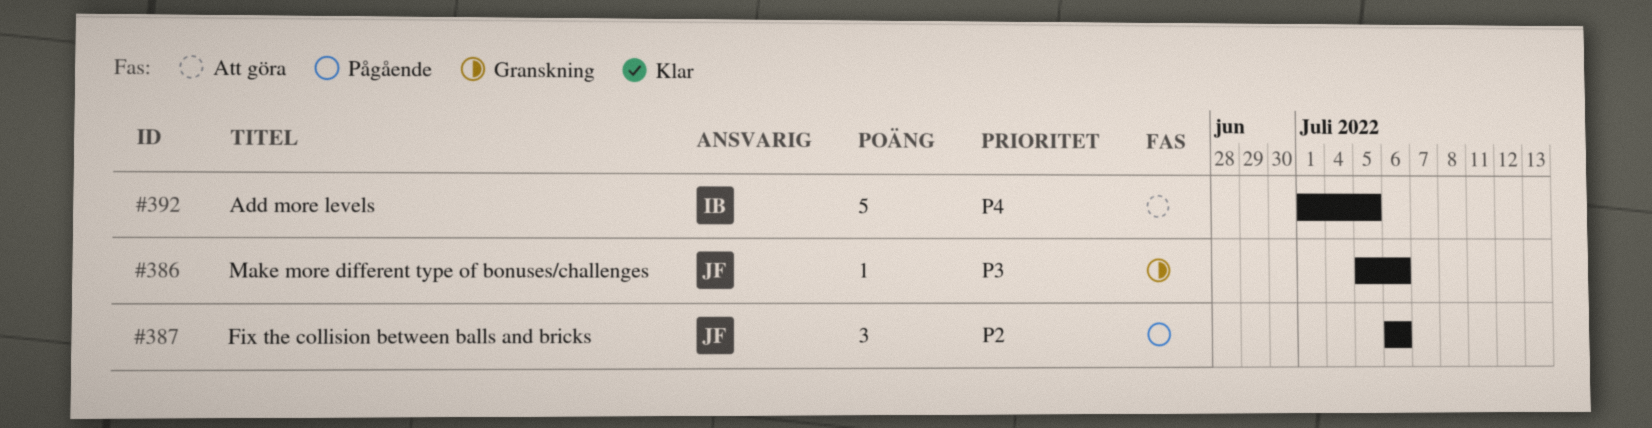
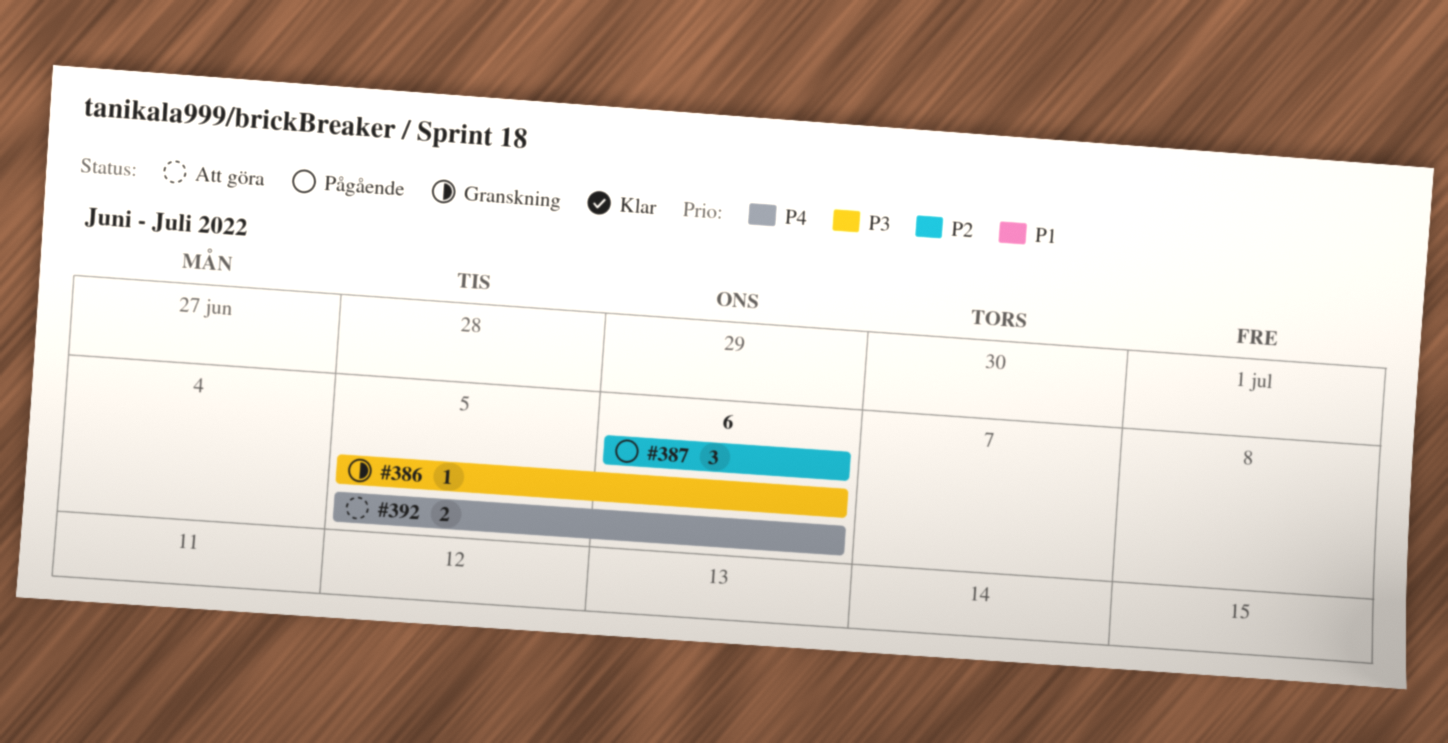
#392, estimate: 5 -> 2
#392, start: Jul 1 -> Jul 5
#392, due: Jul 5 -> Jul 6

